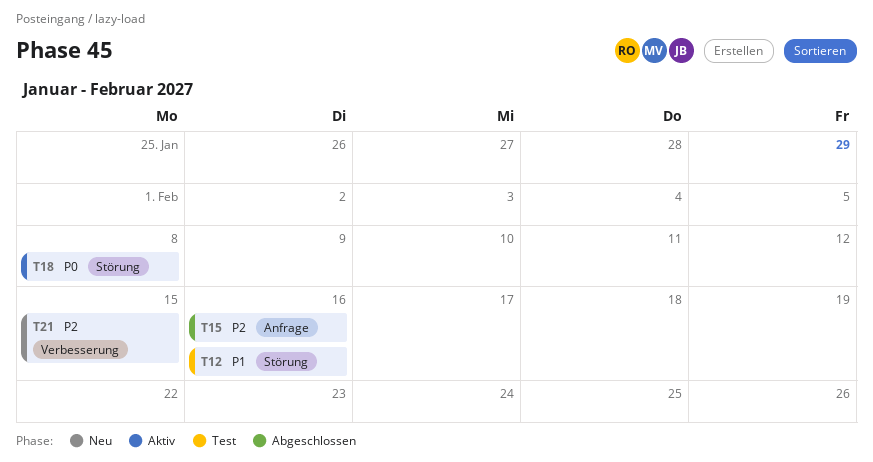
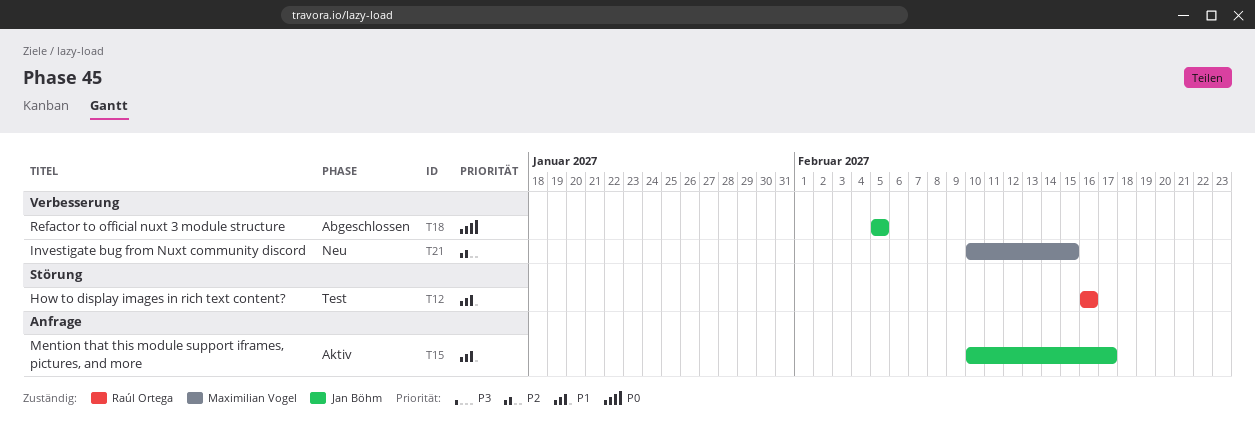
T15, status: Abgeschlossen -> Aktiv
T15, priority: P2 -> P1
T15, due: Feb 16 -> Feb 17
T18, status: Aktiv -> Abgeschlossen
T18, label: Störung -> Verbesserung
T18, due: Feb 8 -> Feb 5

